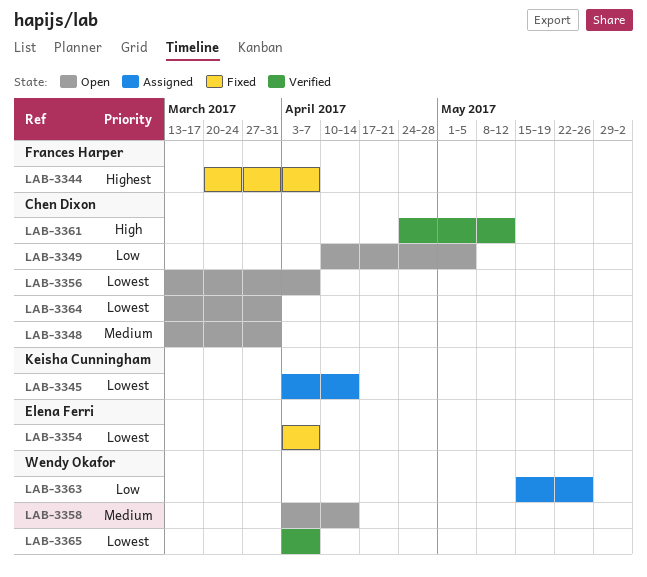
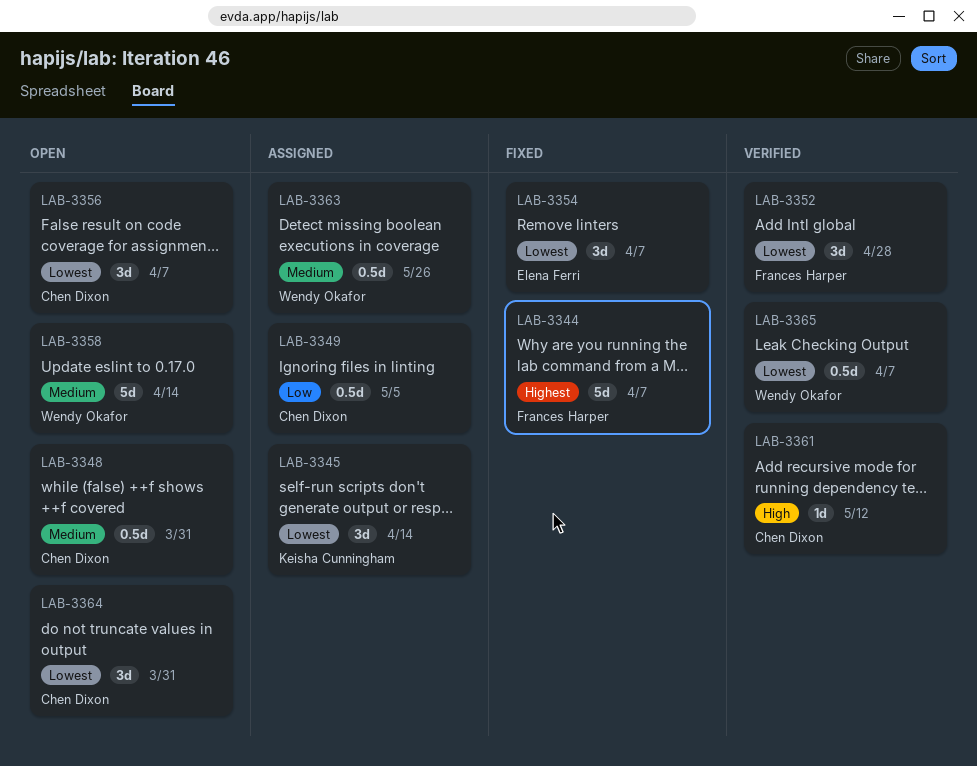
LAB-3349, status: Open -> Assigned
LAB-3352: none -> present
LAB-3363, priority: Low -> Medium

